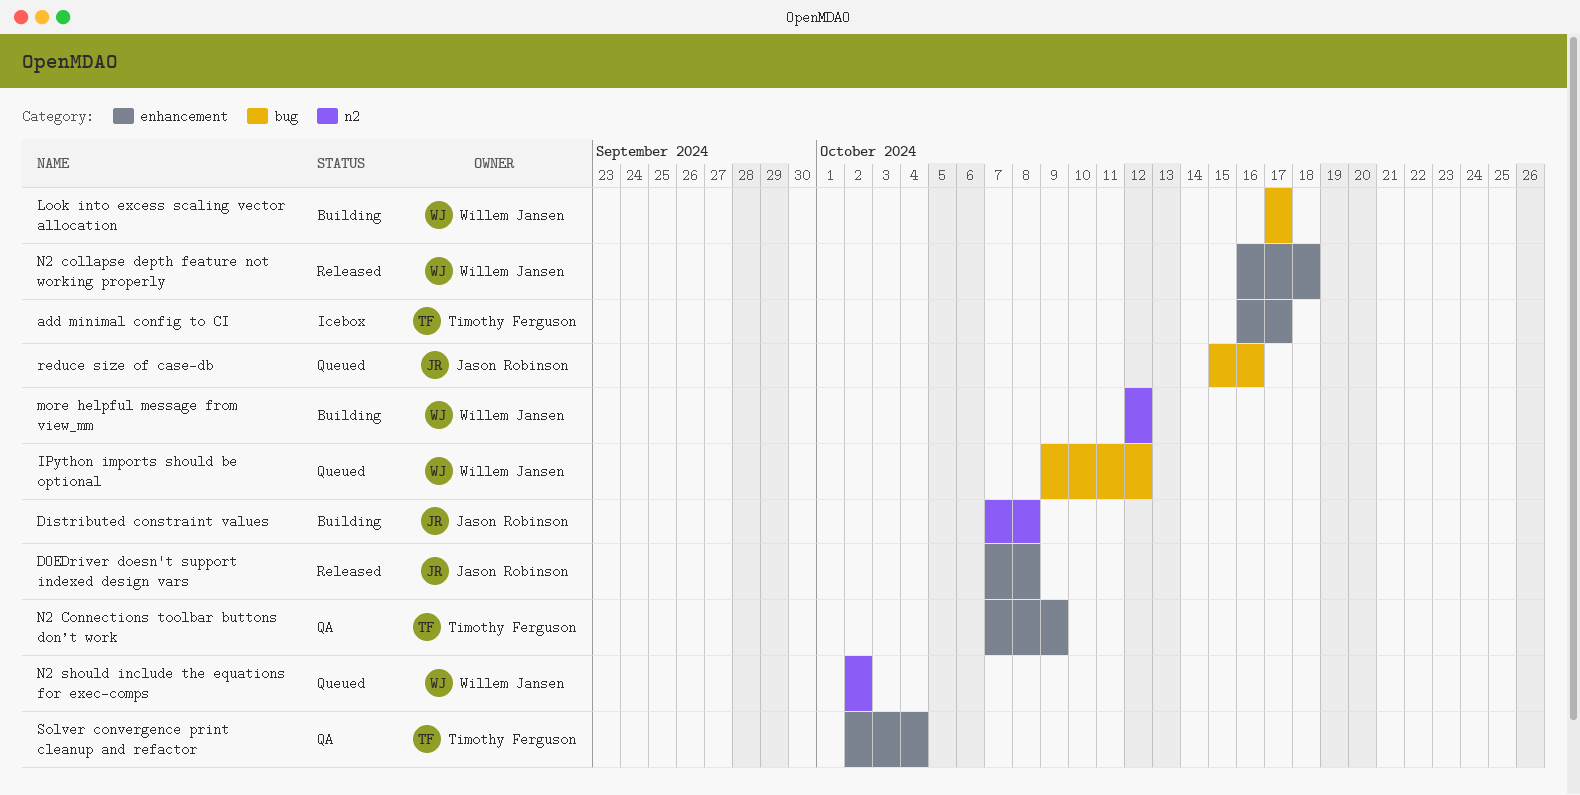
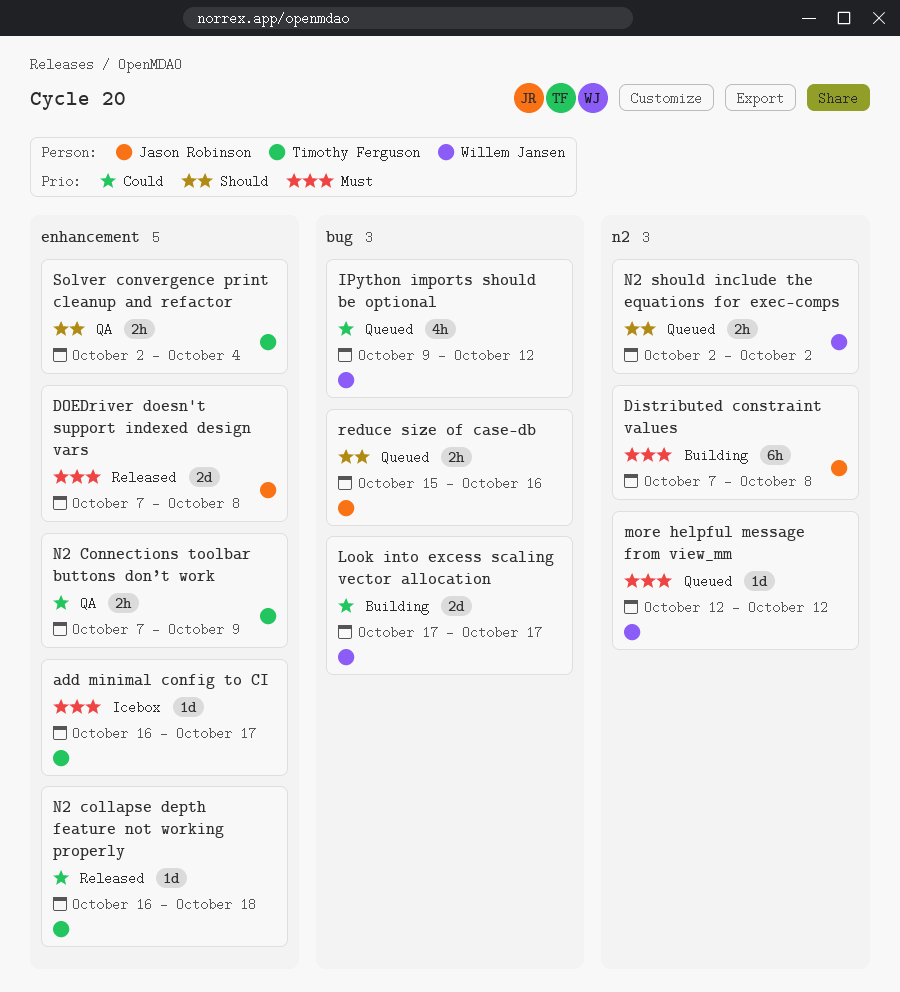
more helpful message from view_mm, status: Building -> Queued
N2 collapse depth feature not working properly, owner: Willem Jansen -> Timothy Ferguson

